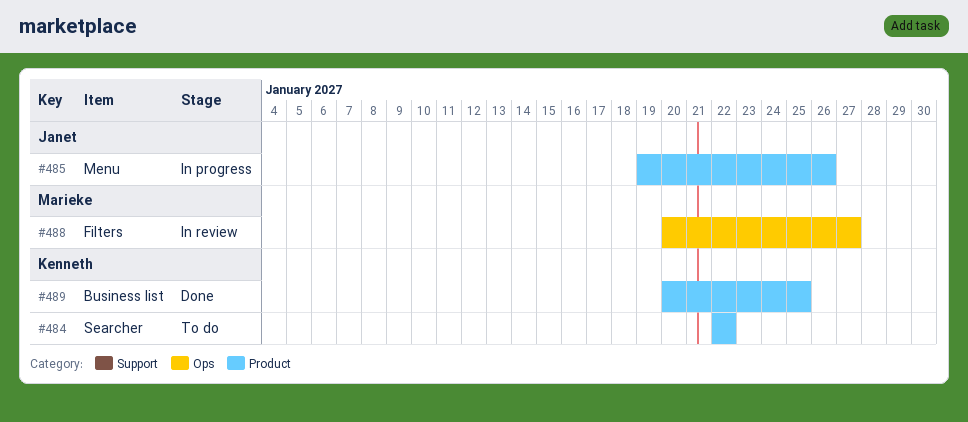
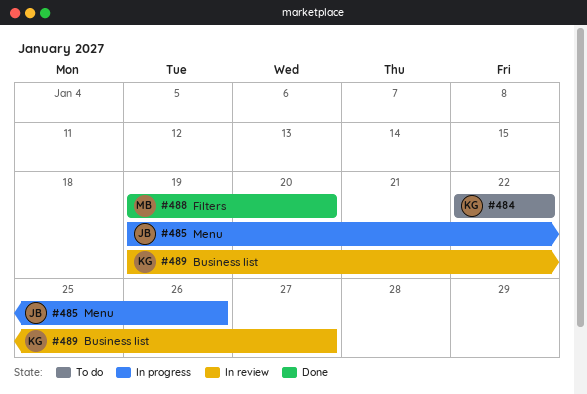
#488, status: In review -> Done
#488, start: Jan 20 -> Jan 19
#488, due: Jan 27 -> Jan 20
#489, status: Done -> In review
#489, start: Jan 20 -> Jan 19
#489, due: Jan 25 -> Jan 27

